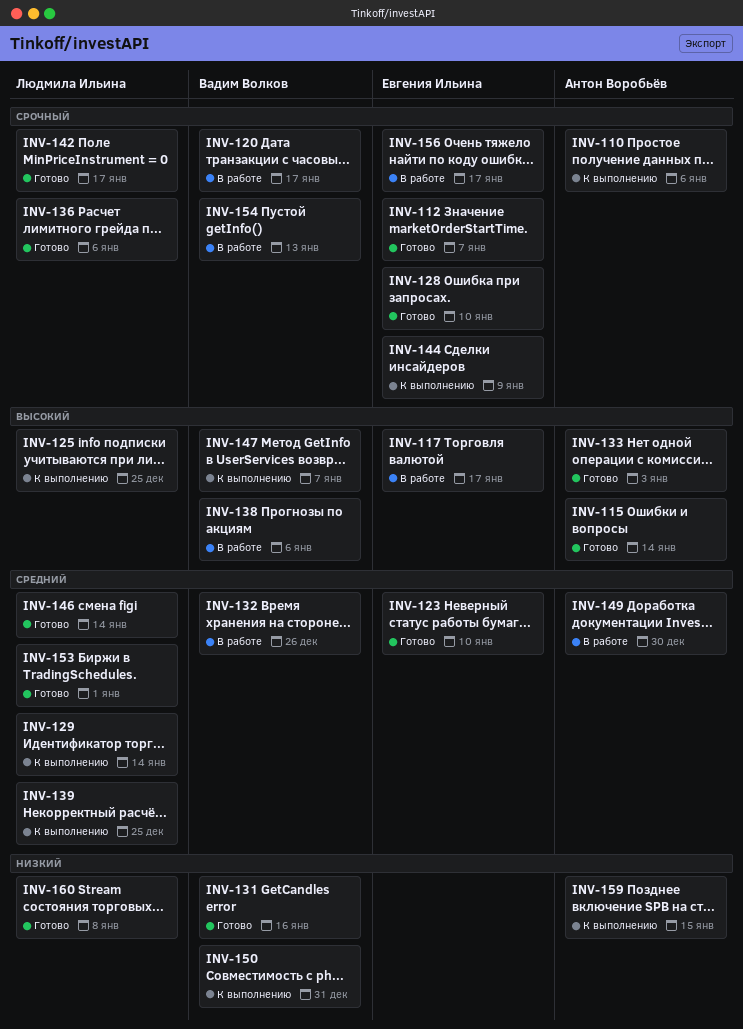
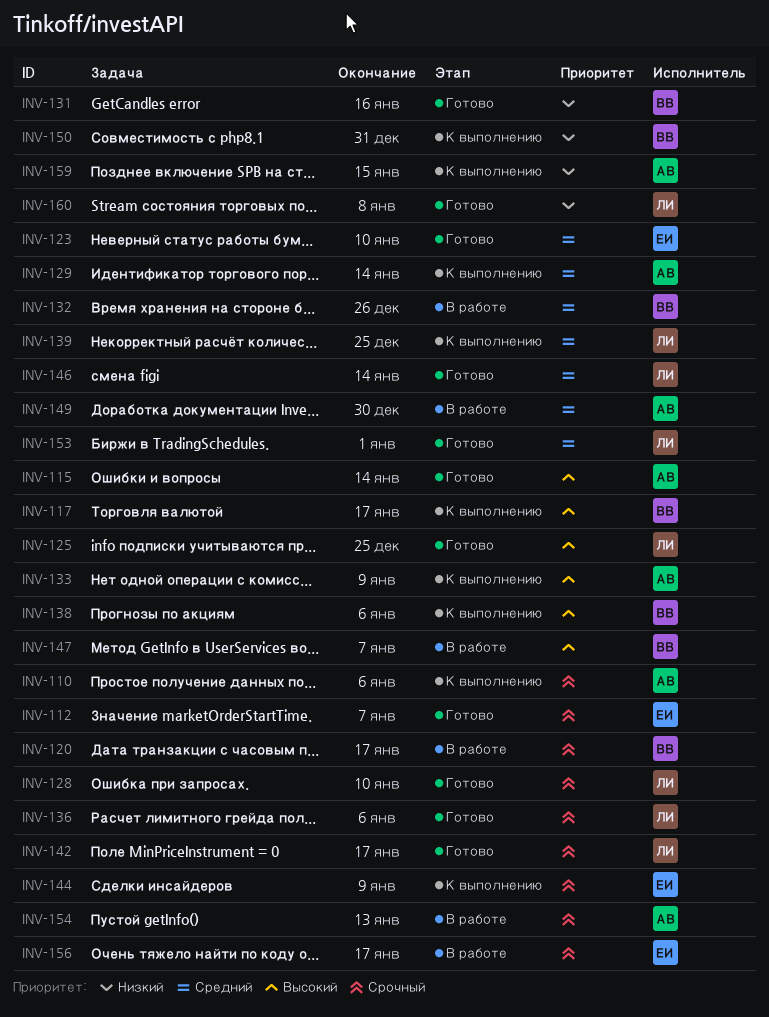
INV-117, status: В работе -> К выполнению
INV-117, owner: Евгения Ильина -> Вадим Волков
INV-125, status: К выполнению -> Готово
INV-128, owner: Евгения Ильина -> Людмила Ильина
INV-129, owner: Людмила Ильина -> Антон Воробьёв
INV-133, status: Готово -> К выполнению
INV-133, due: Jan 3 -> Jan 9
INV-138, status: В работе -> К выполнению
INV-147, status: К выполнению -> В работе
INV-154, owner: Вадим Волков -> Антон Воробьёв

